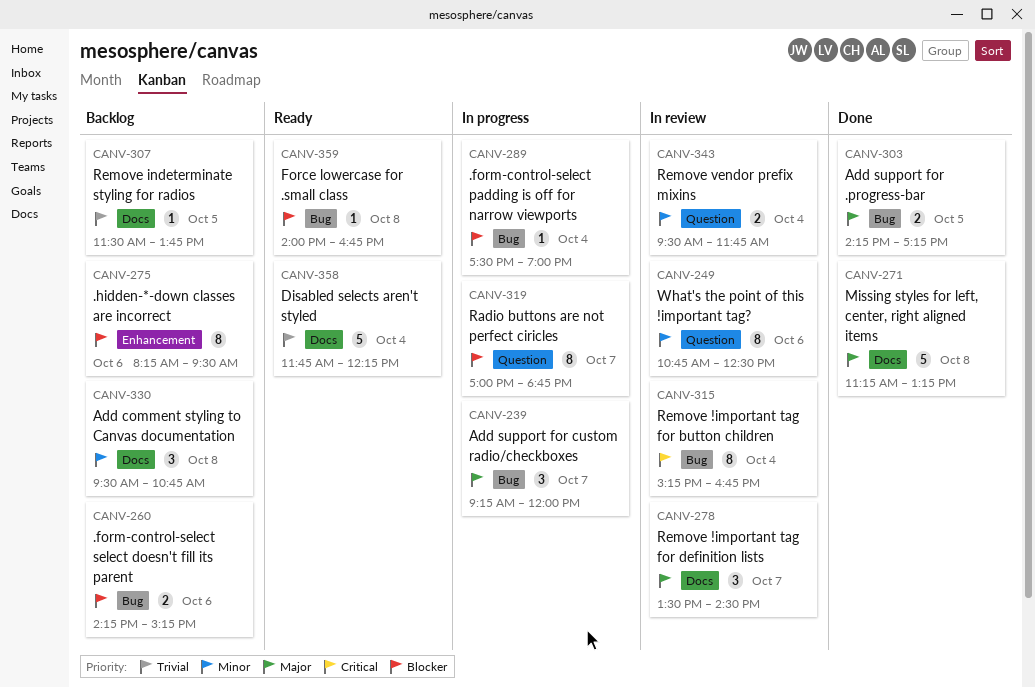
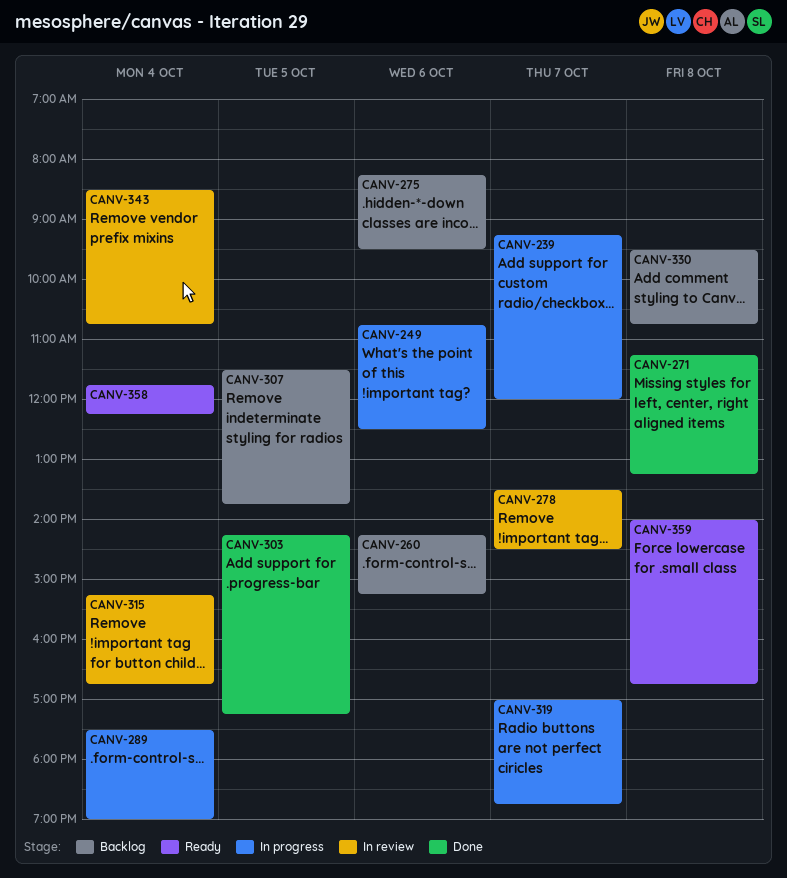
CANV-249, status: In review -> In progress
CANV-343, begins: 09:30 -> 08:30
CANV-343, ends: 11:45 -> 10:45

